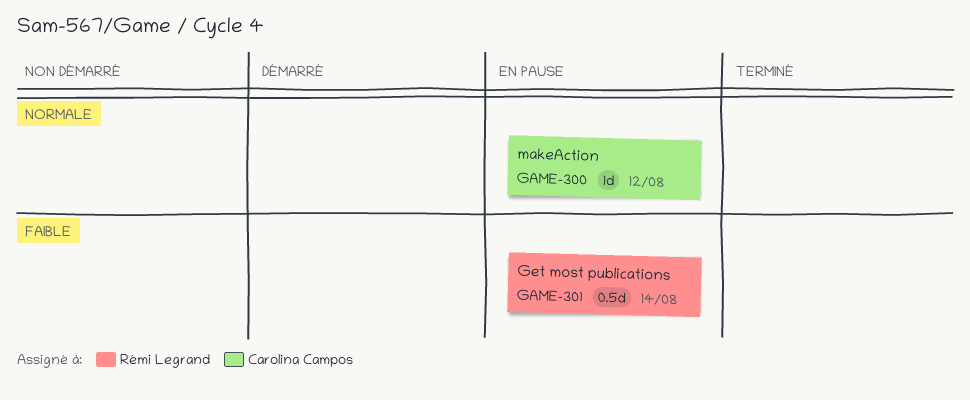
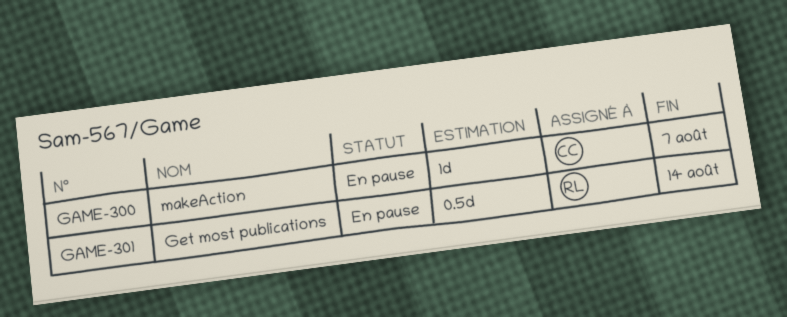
GAME-300, due: Aug 12 -> Aug 7

